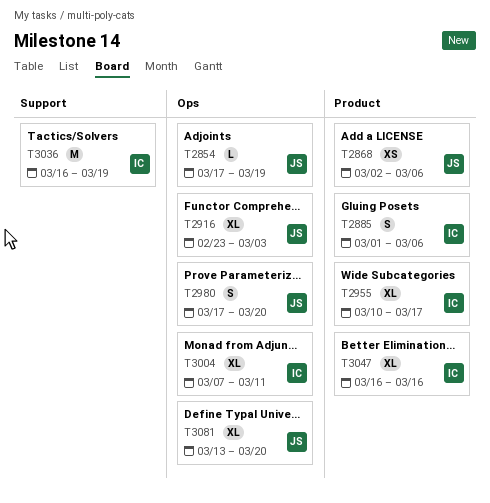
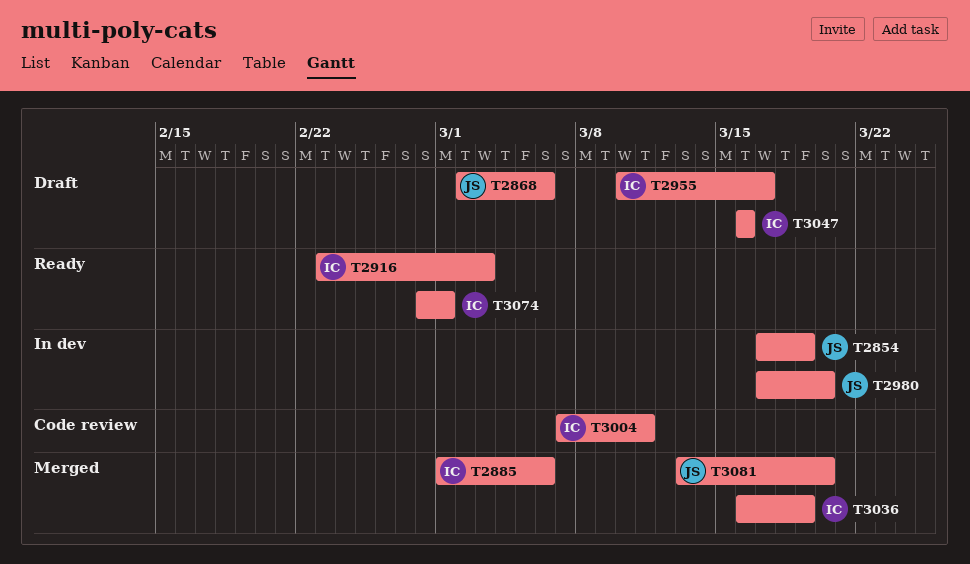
T2916, owner: JS -> IC
T3074: none -> present

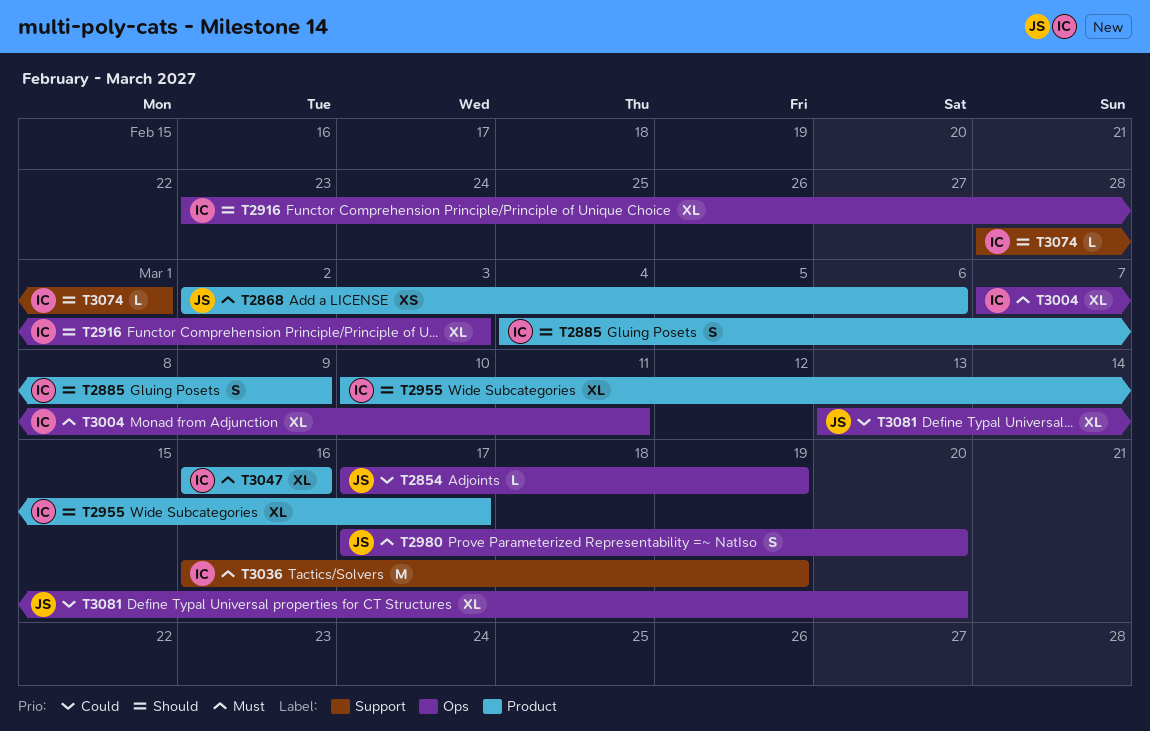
T2885, start: Mar 1 -> Mar 4
T2885, due: Mar 6 -> Mar 9

